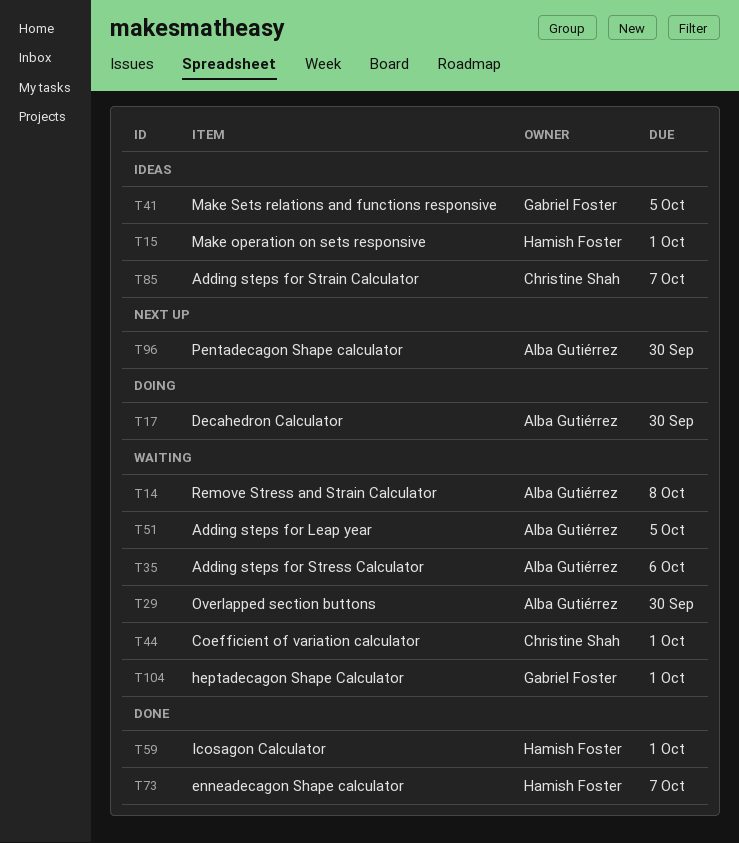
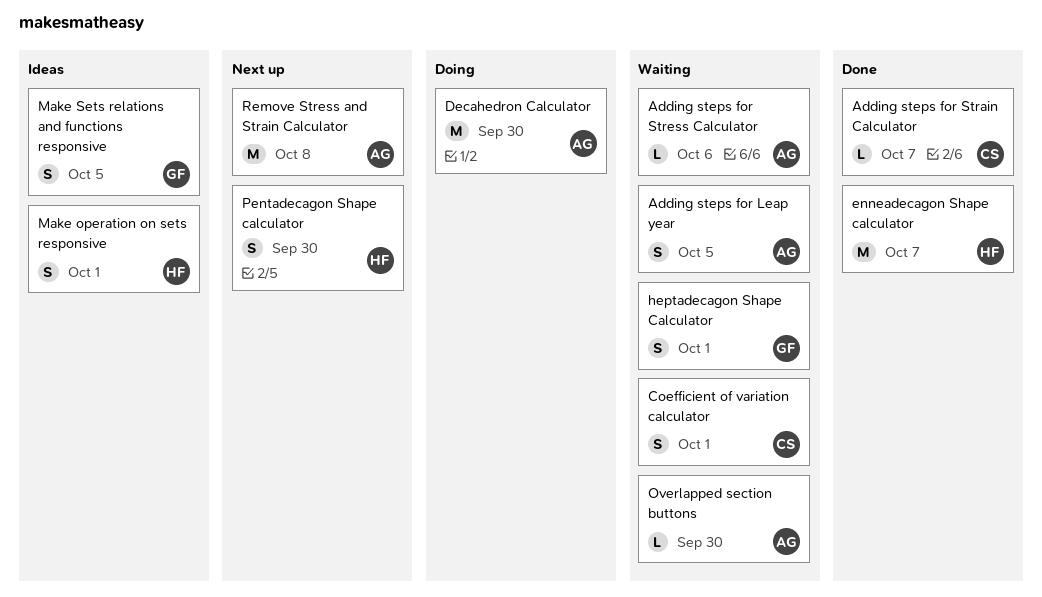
Adding steps for Strain Calculator, status: Ideas -> Done
Icosagon Calculator: present -> none
Pentadecagon Shape calculator, owner: Alba Gutiérrez -> Hamish Foster
Remove Stress and Strain Calculator, status: Waiting -> Next up

